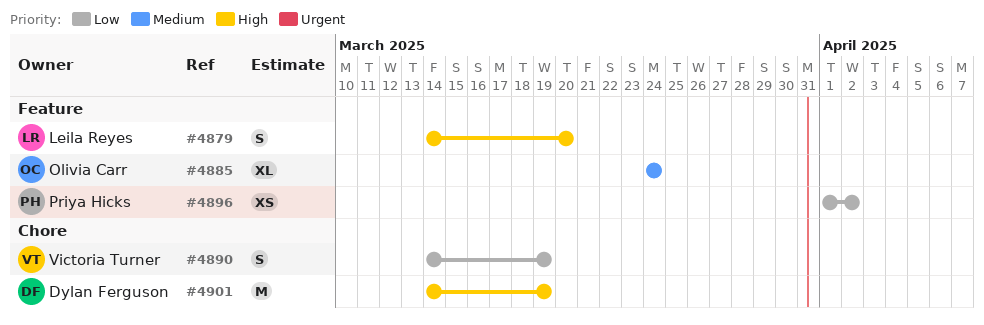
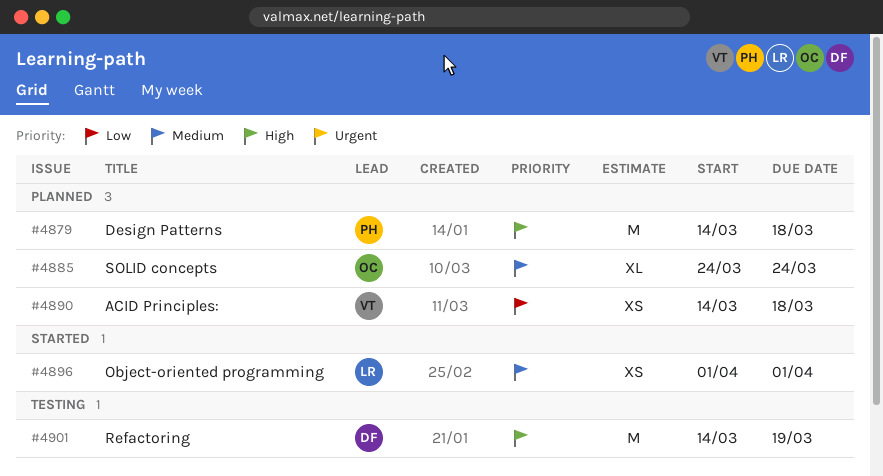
#4879, owner: Leila Reyes -> Priya Hicks
#4879, estimate: S -> M
#4879, due: Mar 20 -> Mar 18
#4890, estimate: S -> XS
#4890, due: Mar 19 -> Mar 18
#4896, owner: Priya Hicks -> Leila Reyes
#4896, priority: Low -> Medium
#4896, due: Apr 2 -> Apr 1

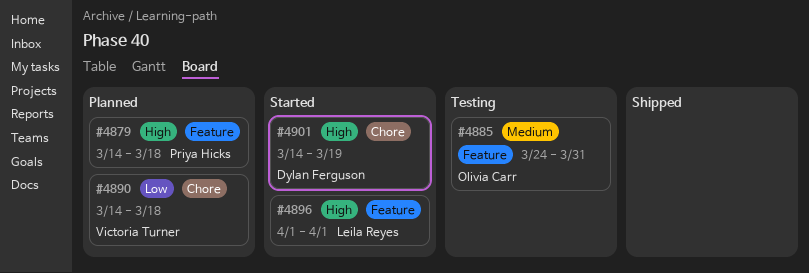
#4885, status: Planned -> Testing
#4885, due: Mar 24 -> Mar 31
#4896, priority: Medium -> High
#4901, status: Testing -> Started

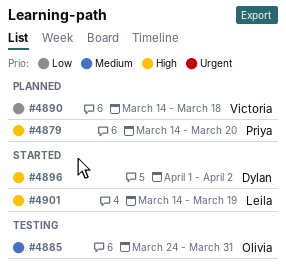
#4879, due: Mar 18 -> Mar 20
#4896, owner: Leila Reyes -> Dylan Ferguson
#4896, due: Apr 1 -> Apr 2
#4901, owner: Dylan Ferguson -> Leila Reyes

